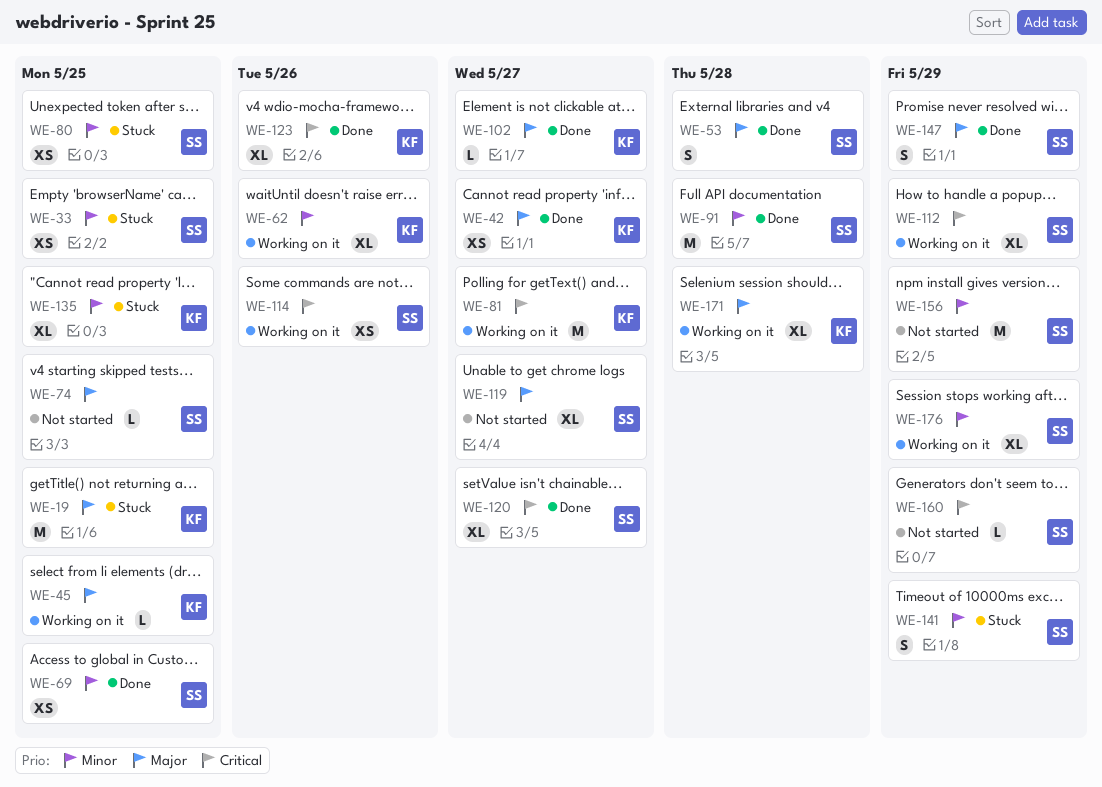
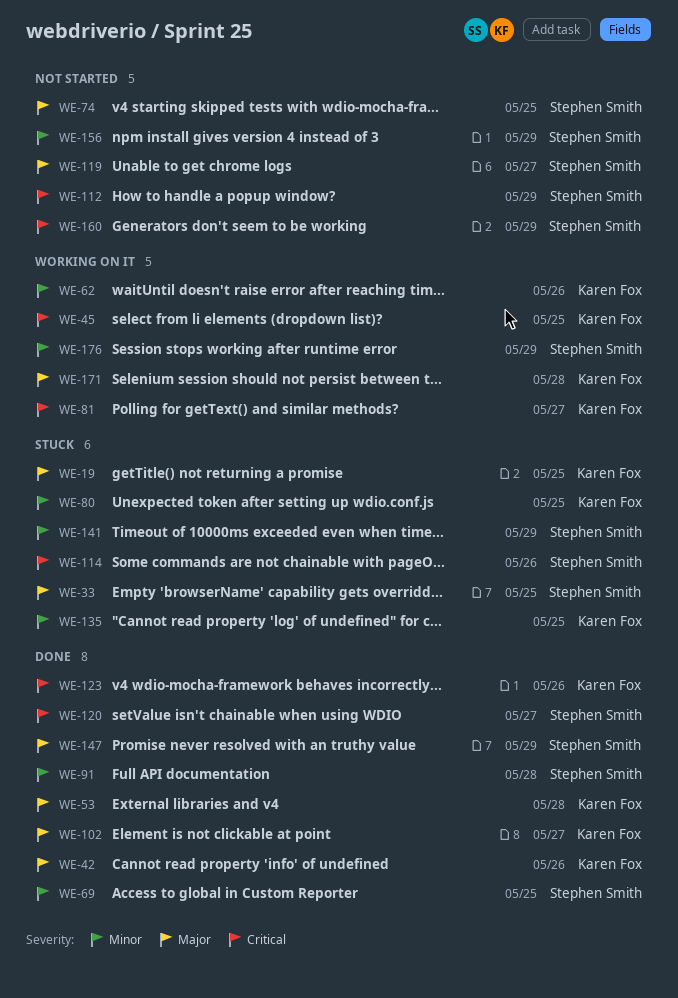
WE-33, priority: Minor -> Major
WE-42, due: May 27 -> May 26
WE-45, priority: Major -> Critical
WE-53, owner: Stephen Smith -> Karen Fox
WE-80, owner: Stephen Smith -> Karen Fox
WE-112, status: Working on it -> Not started
WE-114, status: Working on it -> Stuck

